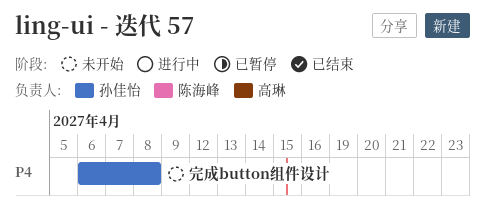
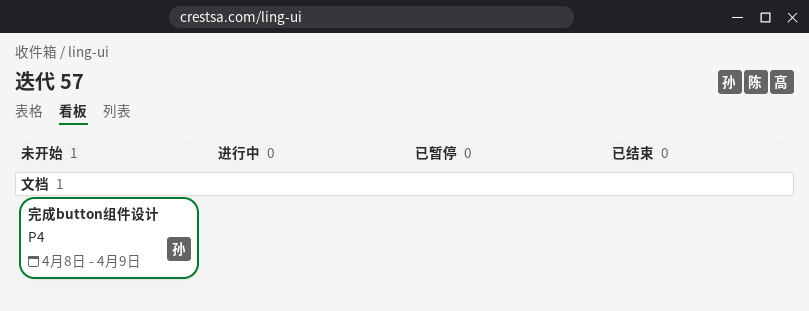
完成button组件设计, start: Apr 6 -> Apr 8
完成button组件设计, due: Apr 8 -> Apr 9

